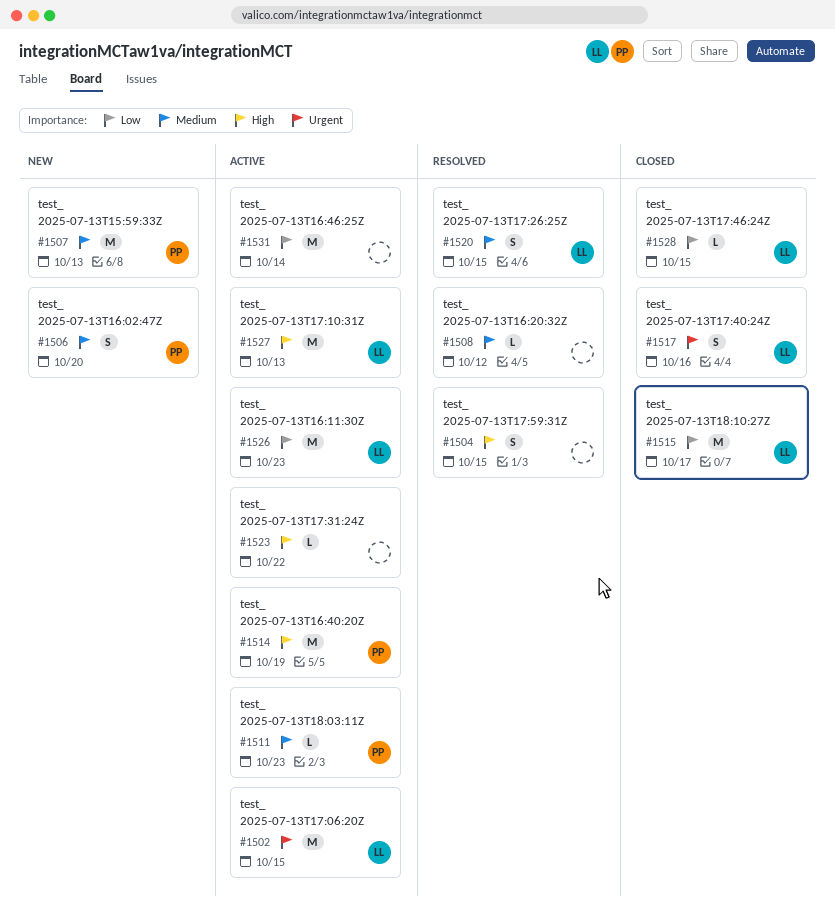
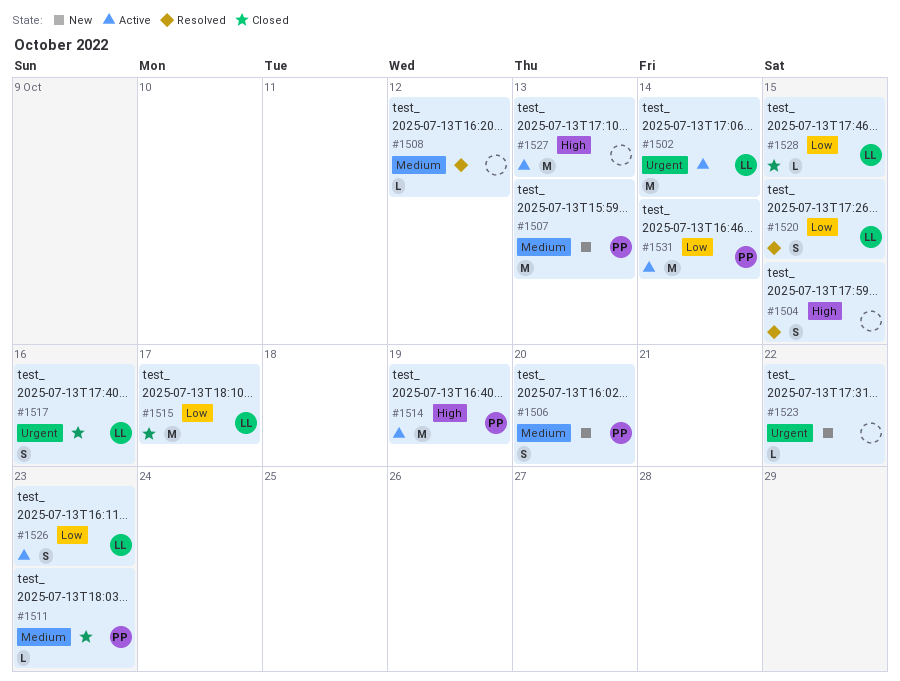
#1502, due: Oct 15 -> Oct 14
#1511, status: Active -> Closed
#1520, priority: Medium -> Low
#1523, status: Active -> New
#1523, priority: High -> Urgent
#1526, estimate: M -> S
#1527, owner: LL -> none
#1531, owner: none -> PP

